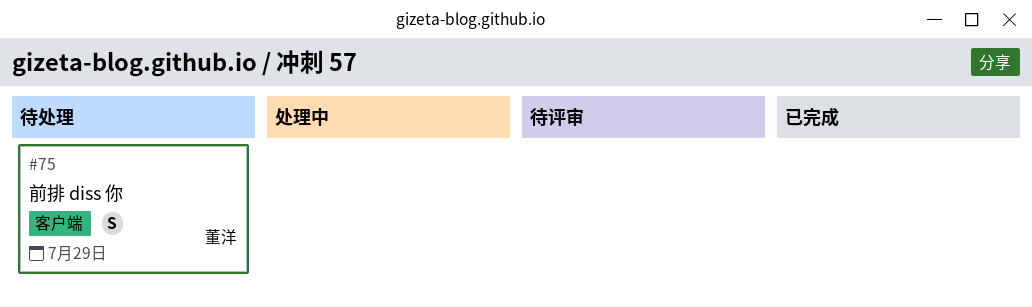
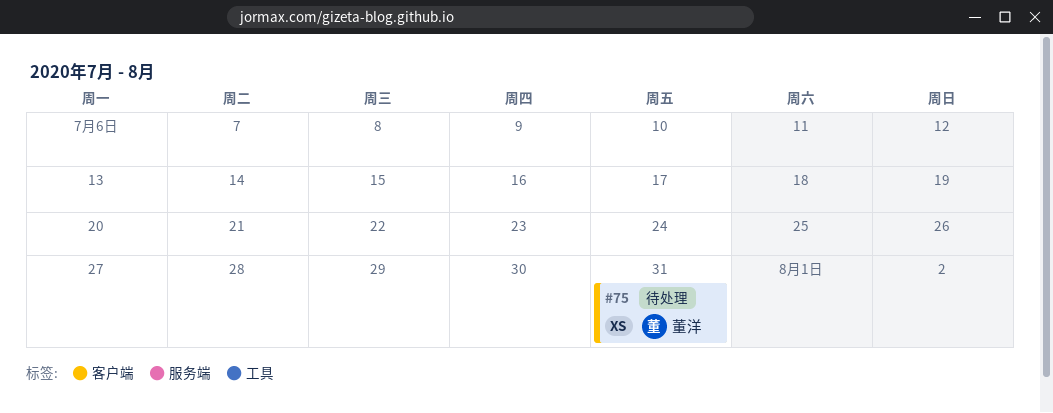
#75, estimate: S -> XS
#75, due: Jul 29 -> Jul 31

